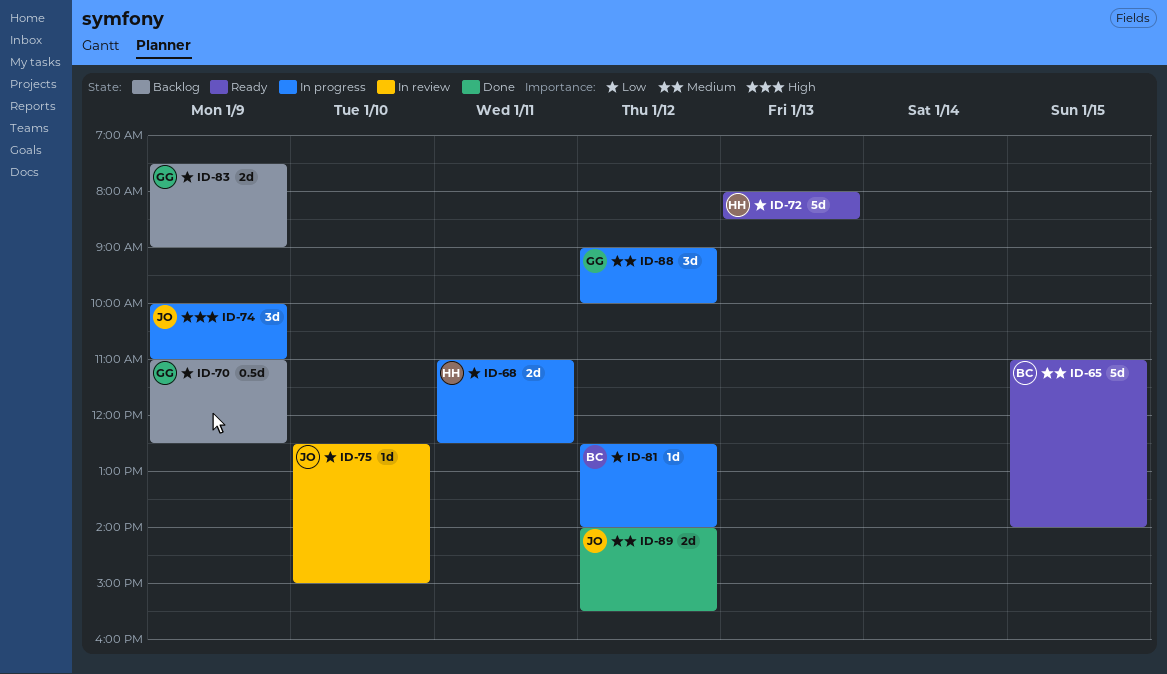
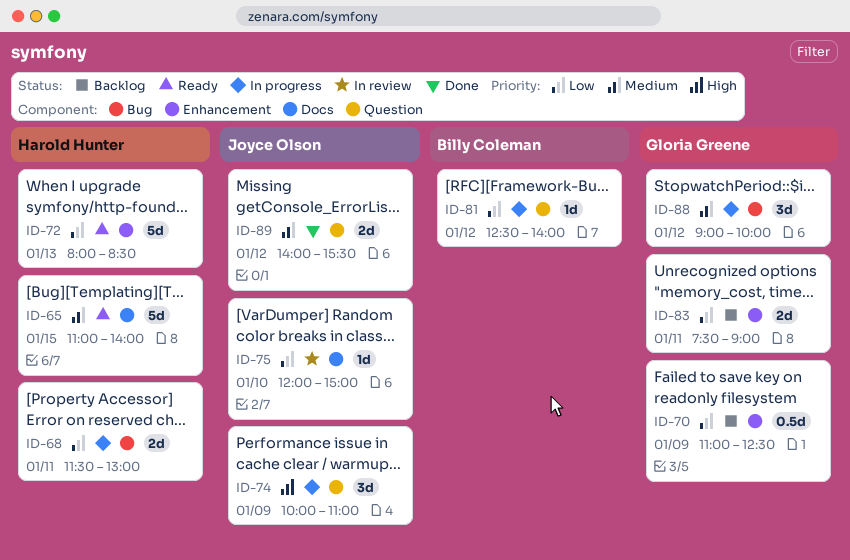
ID-65, owner: Billy Coleman -> Harold Hunter
ID-68, begins: 11:00 -> 11:30
ID-68, ends: 12:30 -> 13:00
ID-75, begins: 12:30 -> 12:00
ID-83, day: Jan 9 -> Jan 11

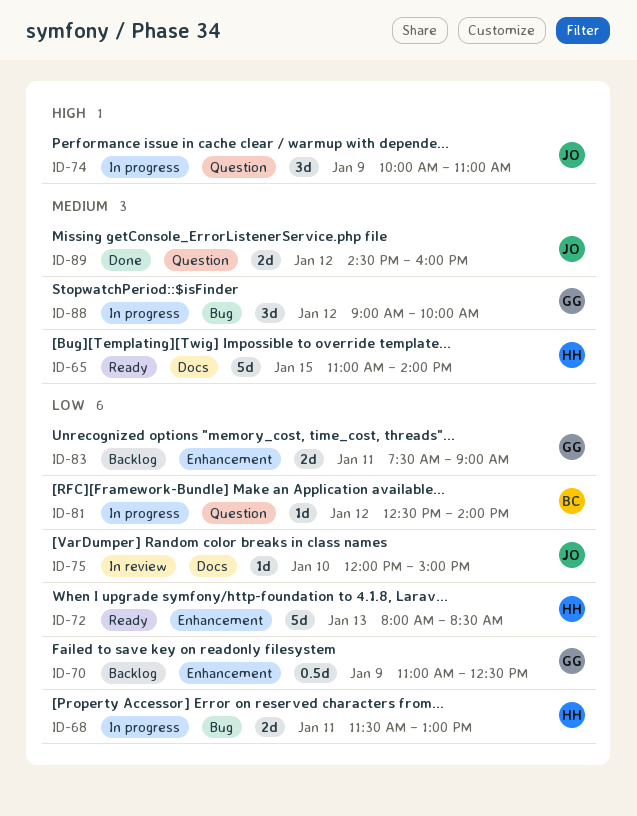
ID-89, begins: 14:00 -> 14:30
ID-89, ends: 15:30 -> 16:00

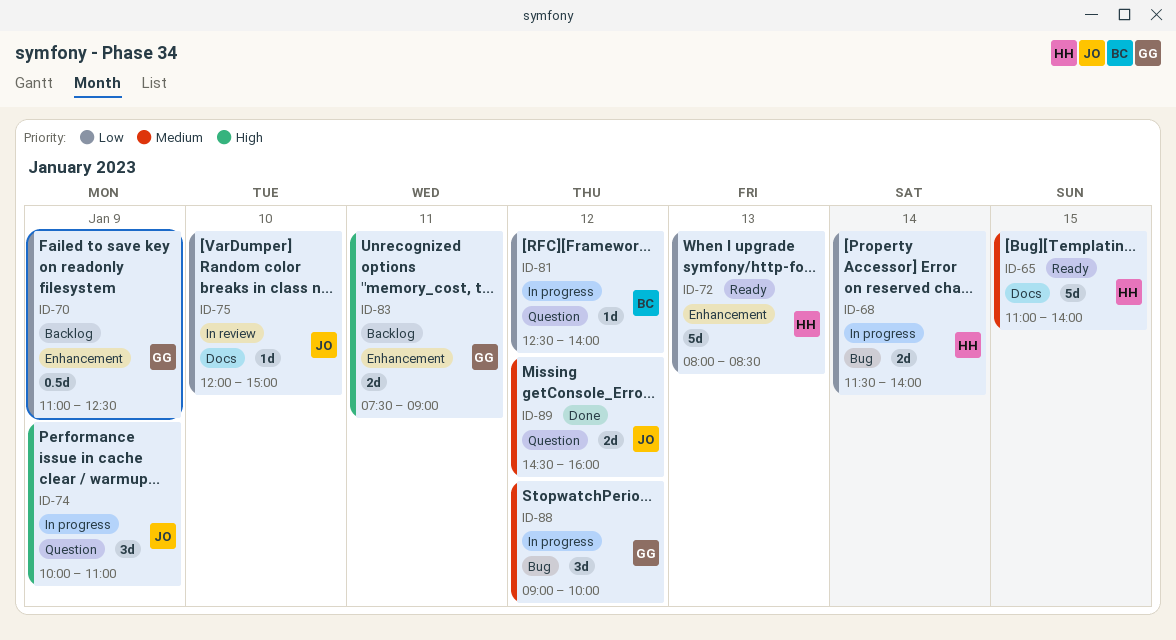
ID-68, day: Jan 11 -> Jan 14
ID-68, ends: 13:00 -> 14:00
ID-83, priority: Low -> High

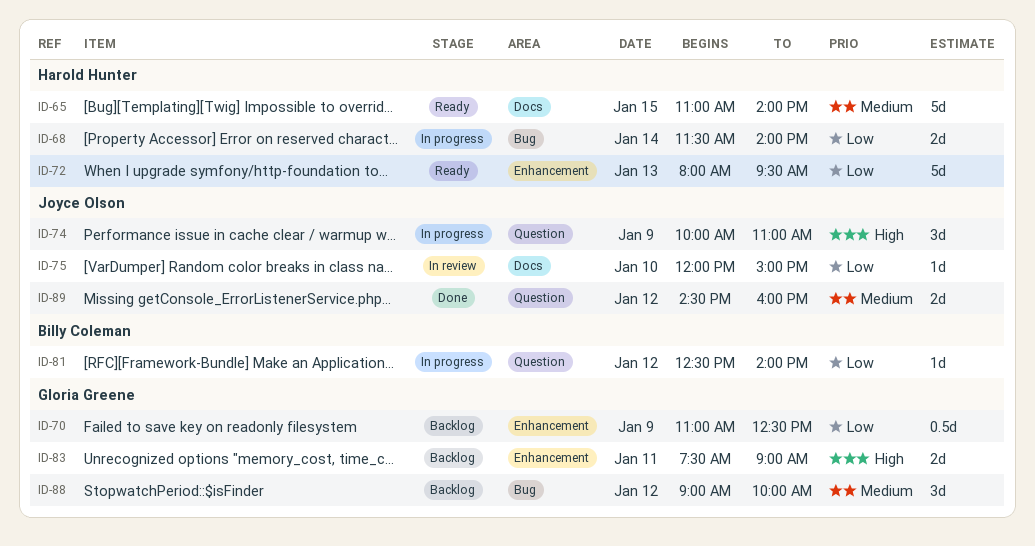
ID-72, ends: 08:30 -> 09:30
ID-88, status: In progress -> Backlog

